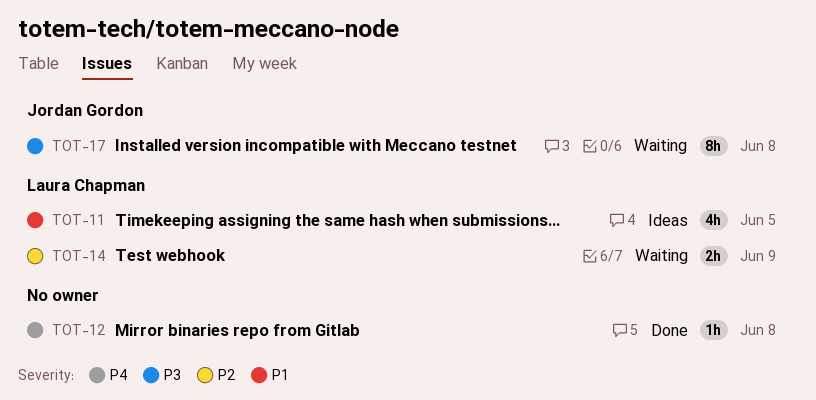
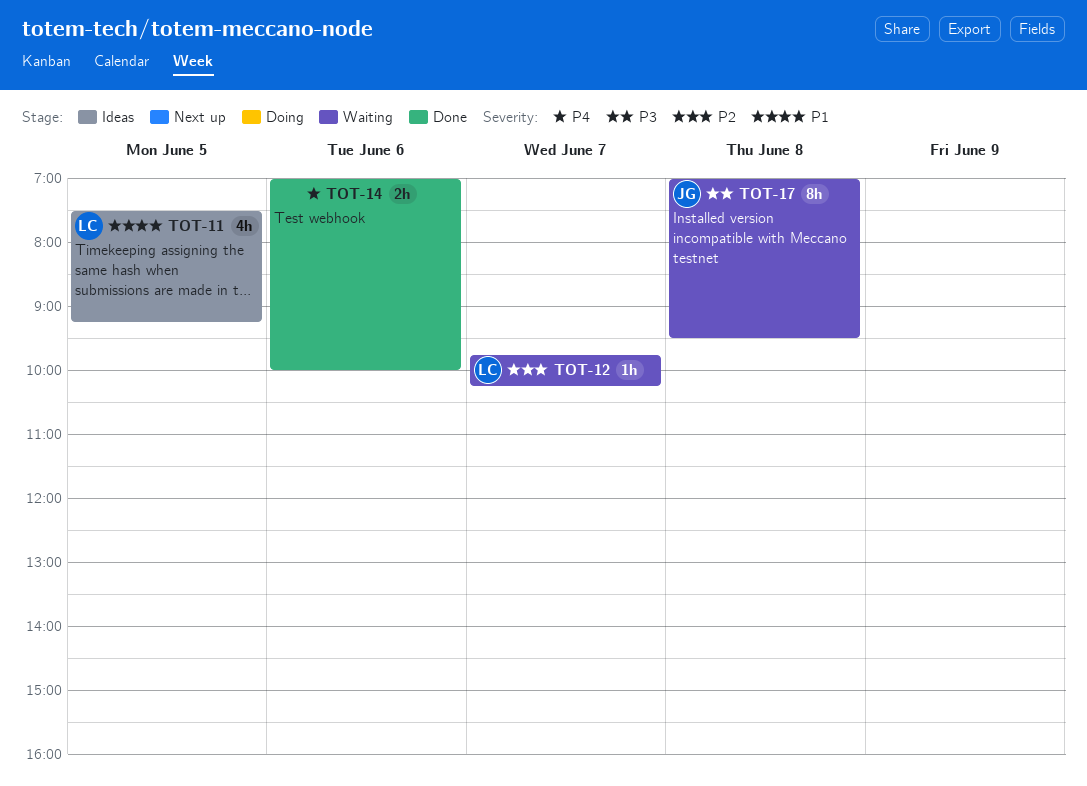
TOT-12, status: Done -> Waiting
TOT-12, owner: none -> Laura Chapman
TOT-12, priority: P4 -> P2
TOT-12, day: Jun 8 -> Jun 7
TOT-14, status: Waiting -> Done
TOT-14, owner: Laura Chapman -> none
TOT-14, priority: P2 -> P4
TOT-14, day: Jun 9 -> Jun 6

